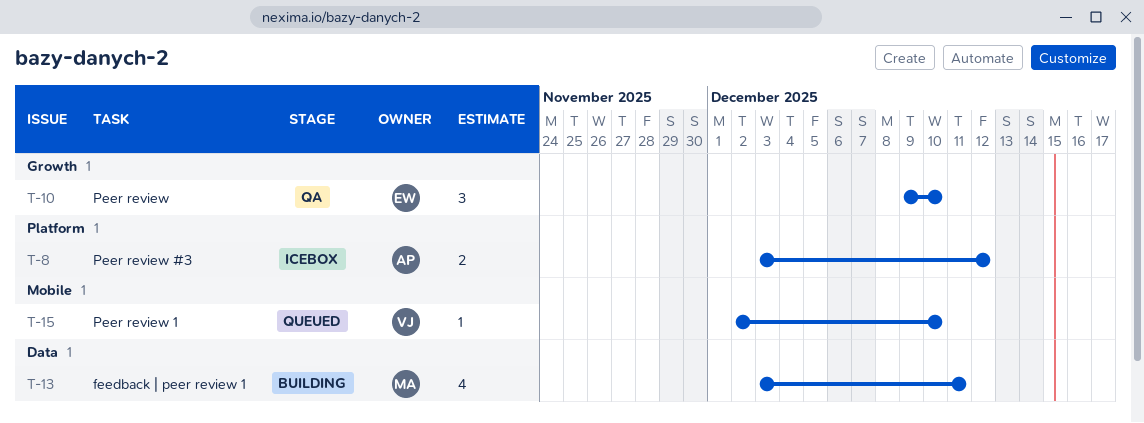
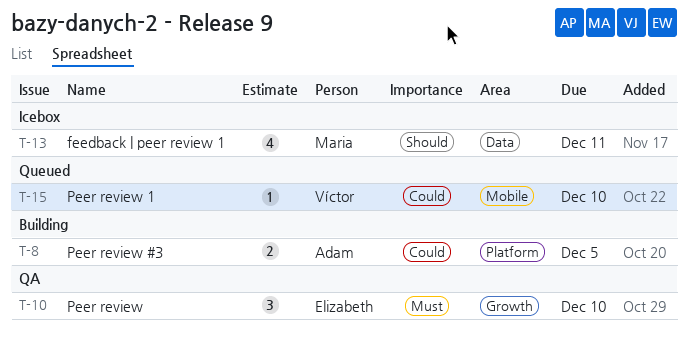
T-8, status: Icebox -> Building
T-8, due: Dec 12 -> Dec 5
T-13, status: Building -> Icebox

